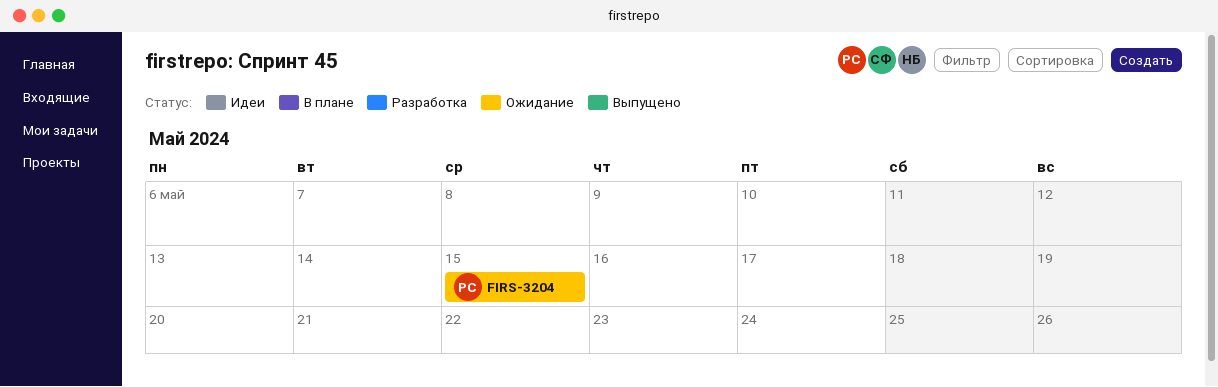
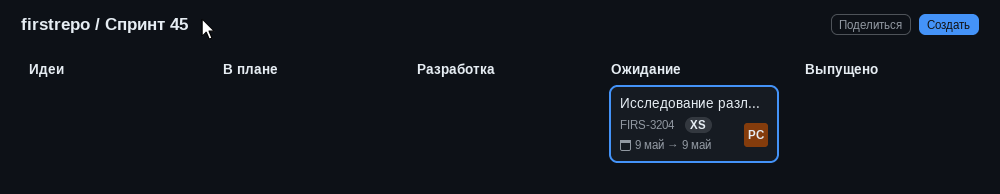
FIRS-3204, start: May 15 -> May 9
FIRS-3204, due: May 15 -> May 9

